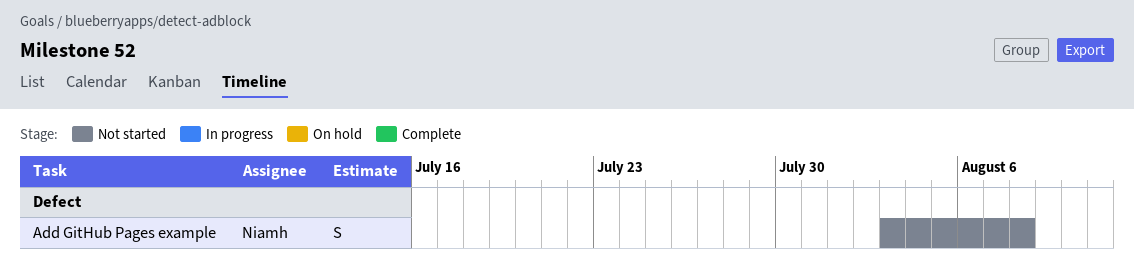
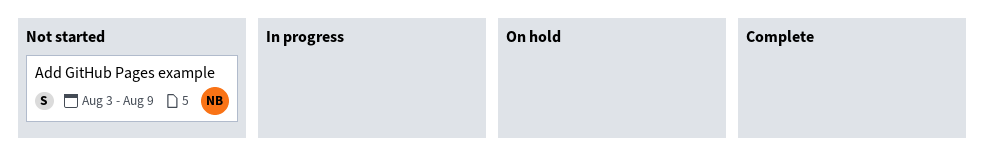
Add GitHub Pages example, due: Aug 8 -> Aug 9

